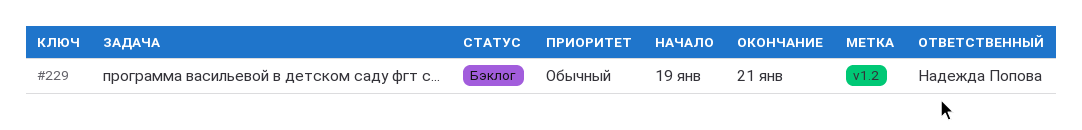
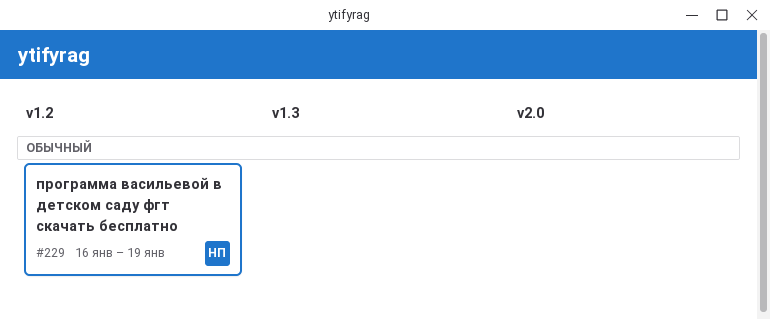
#229, start: Jan 19 -> Jan 16
#229, due: Jan 21 -> Jan 19

